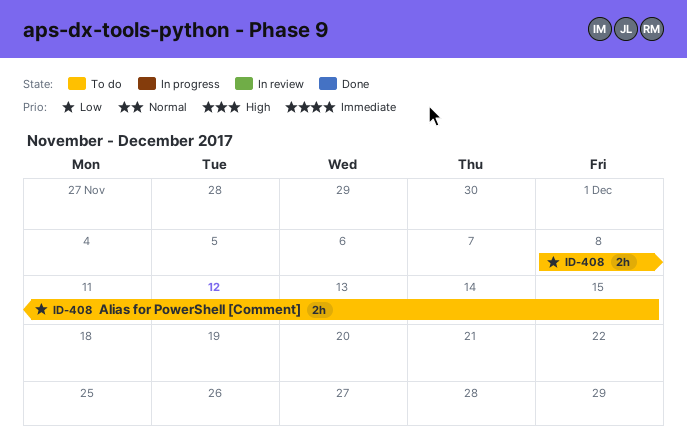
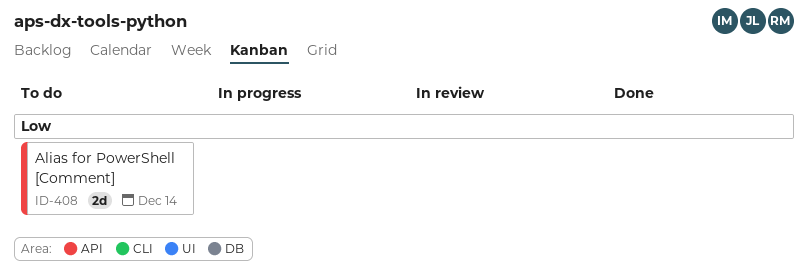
ID-408, estimate: 2h -> 2d
ID-408, due: Dec 15 -> Dec 14

